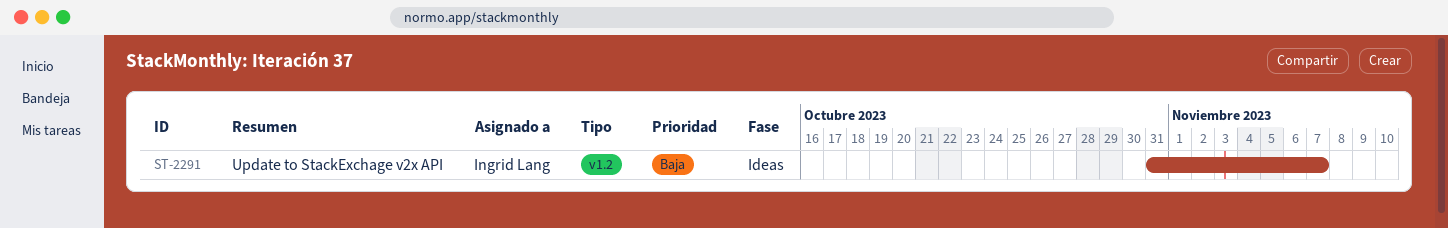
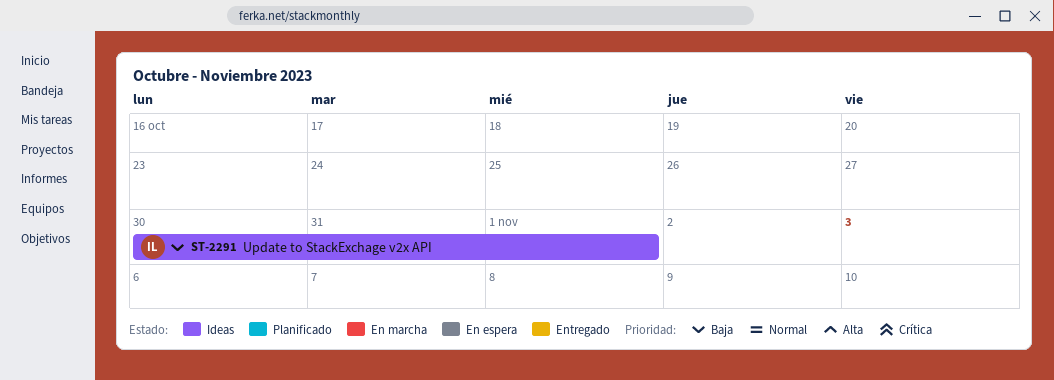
ST-2291, start: Oct 31 -> Oct 30
ST-2291, due: Nov 7 -> Nov 1

